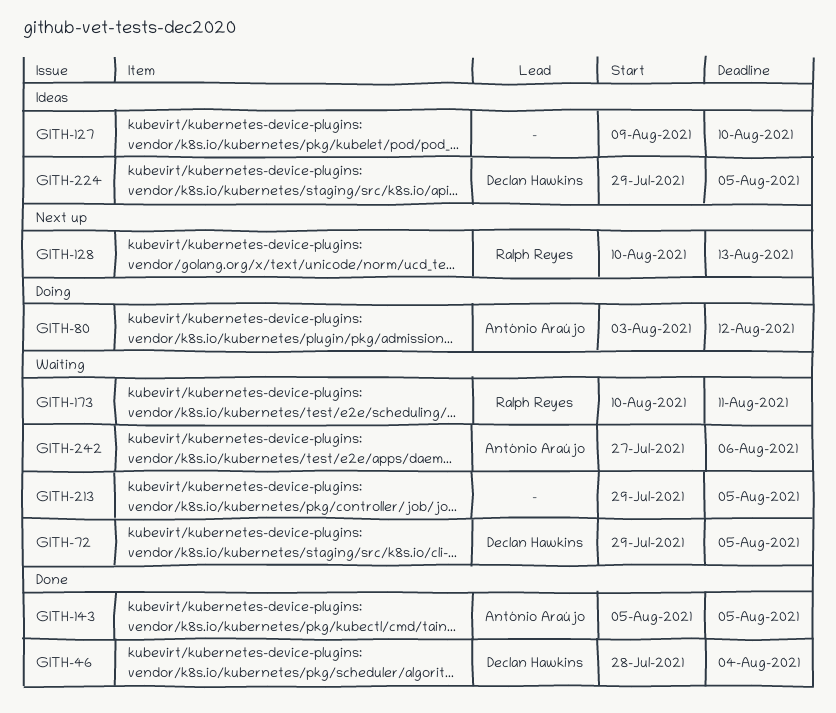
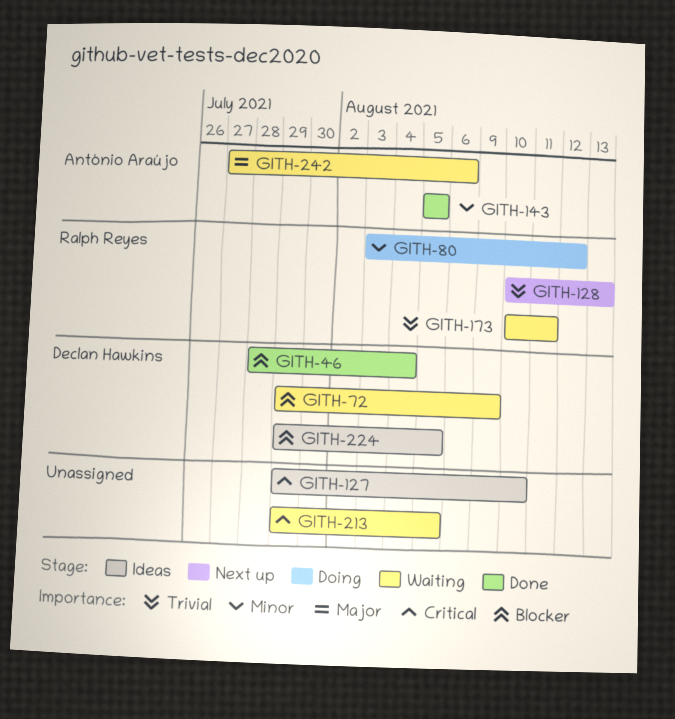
GITH-72, due: Aug 5 -> Aug 9
GITH-80, owner: António Araújo -> Ralph Reyes
GITH-127, start: Aug 9 -> Jul 29

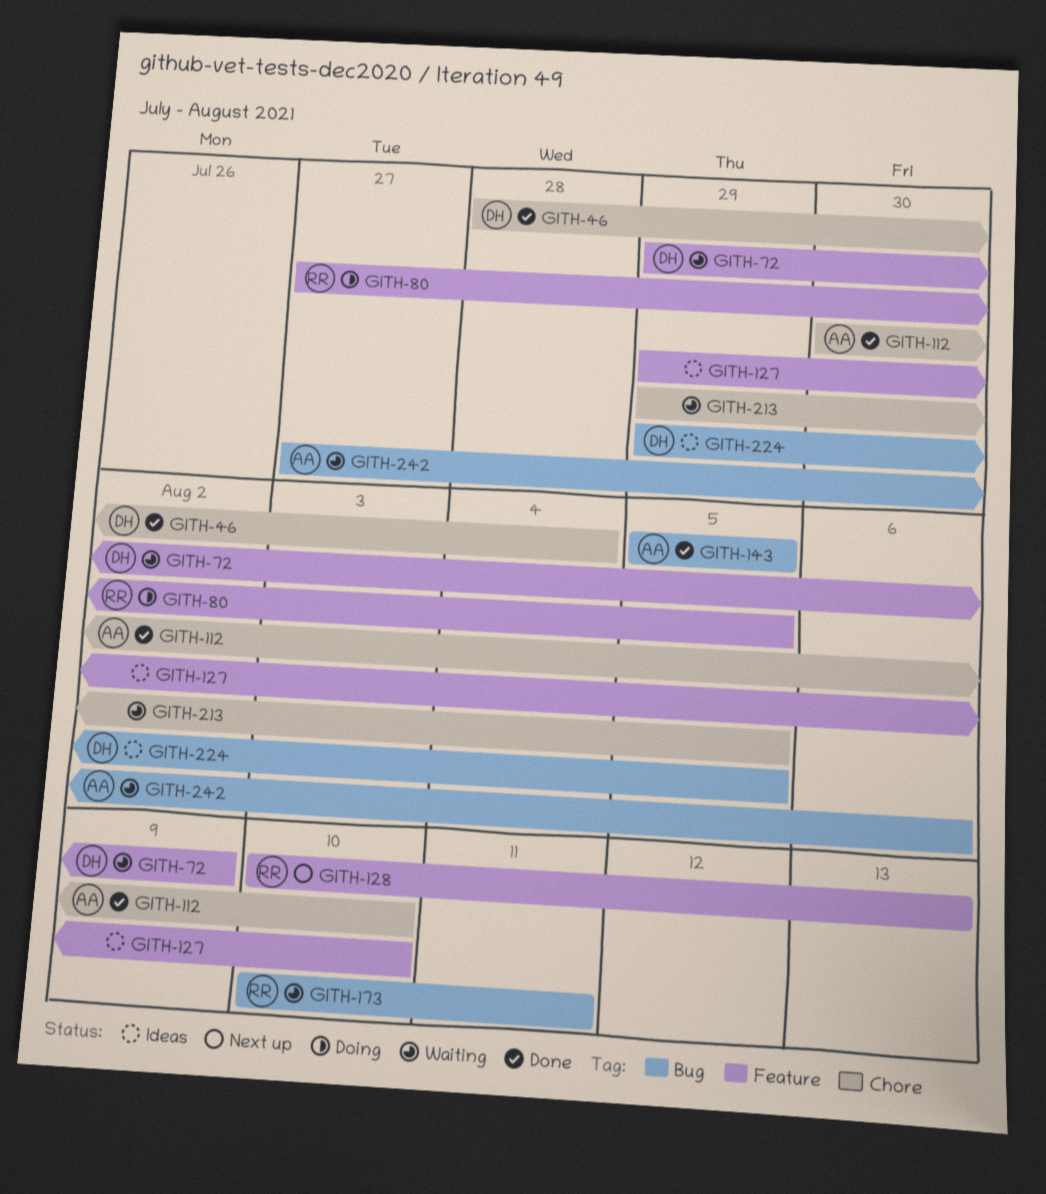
GITH-80, start: Aug 3 -> Jul 27
GITH-80, due: Aug 12 -> Aug 5
GITH-112: none -> present

